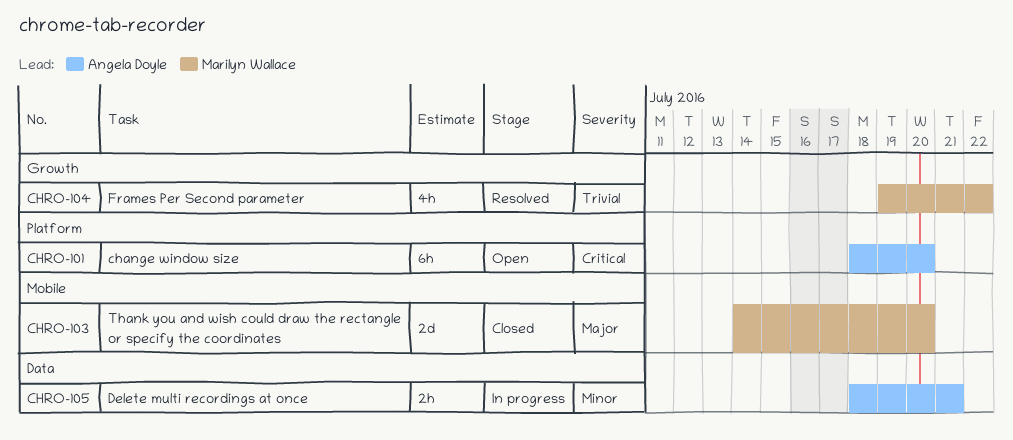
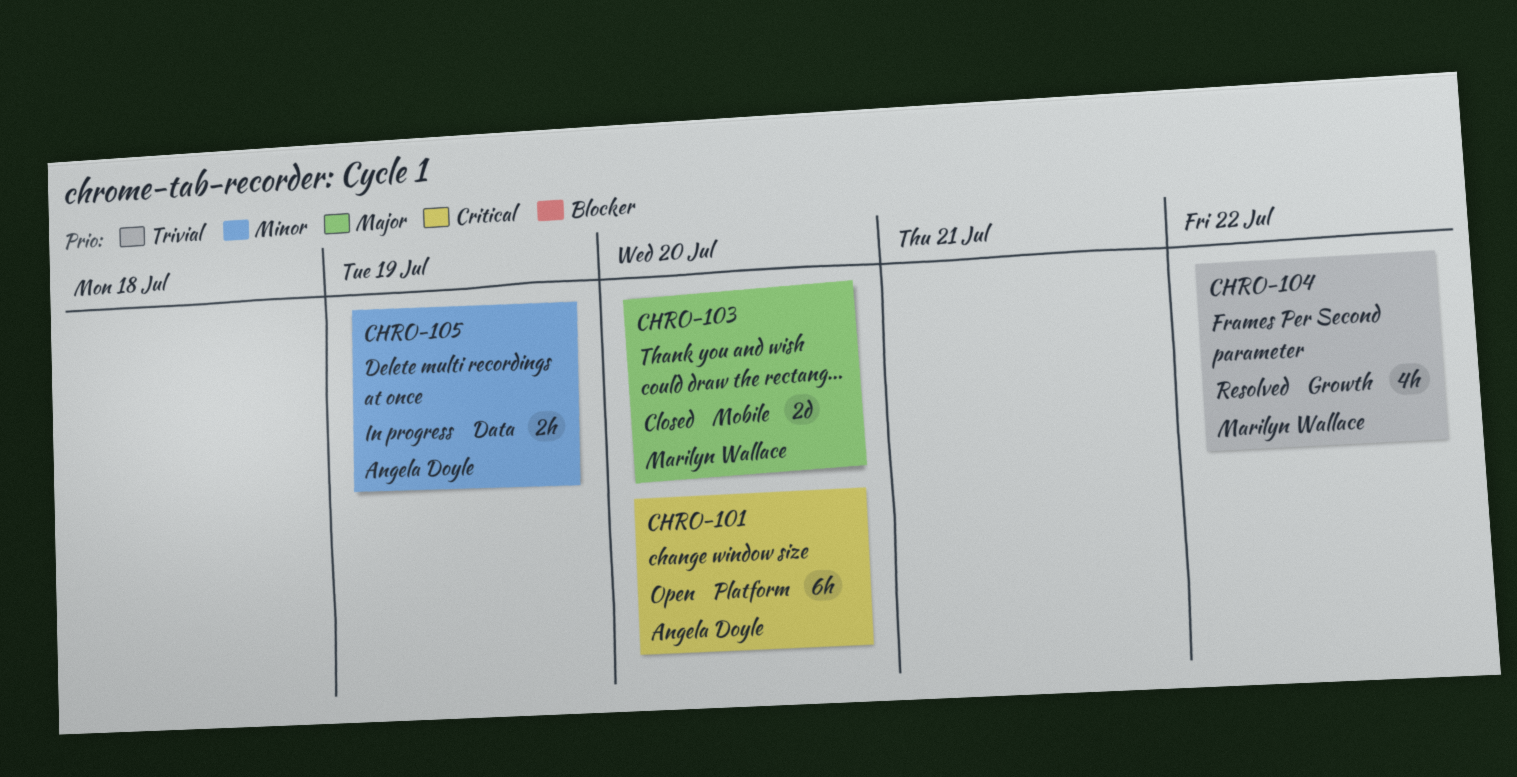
CHRO-105, due: Jul 21 -> Jul 19

